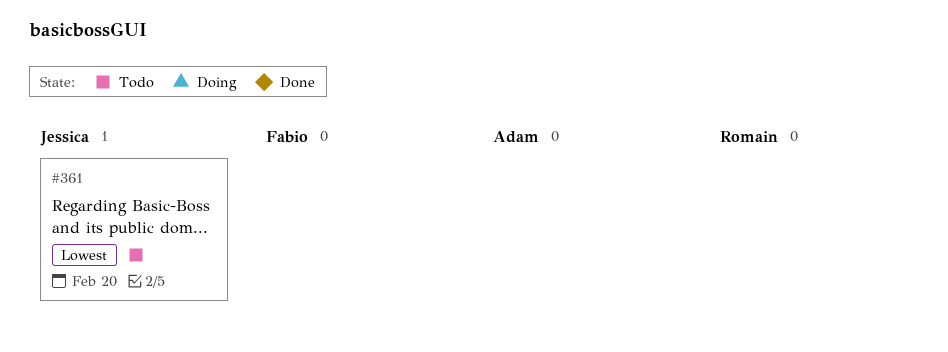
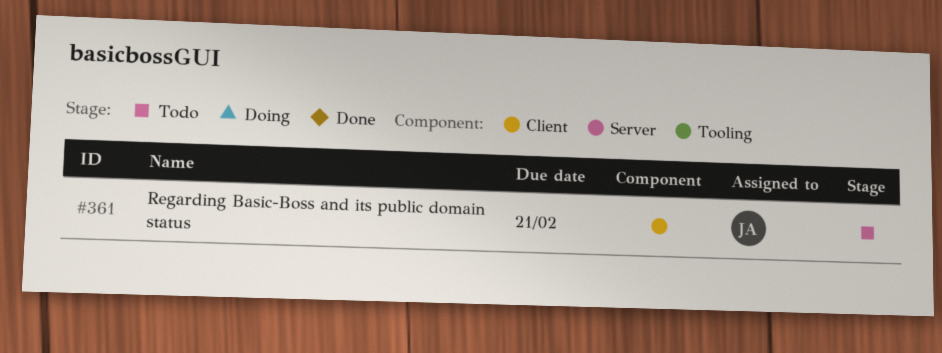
#361, due: Feb 20 -> Feb 21

